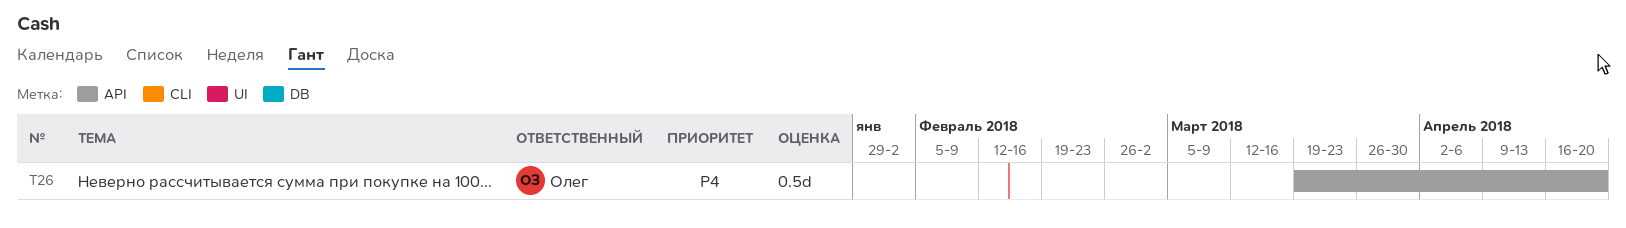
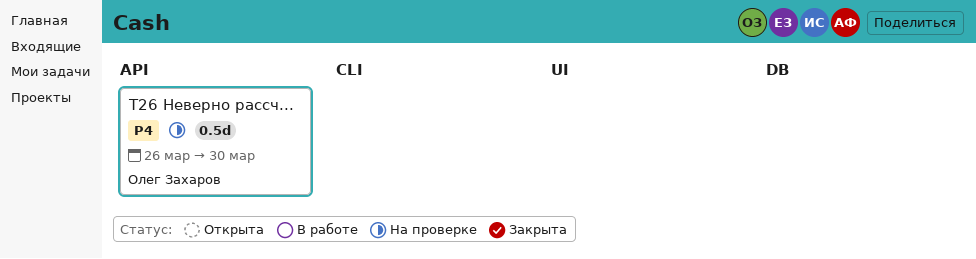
T26, start: Mar 19 -> Mar 26
T26, due: Apr 20 -> Mar 30

